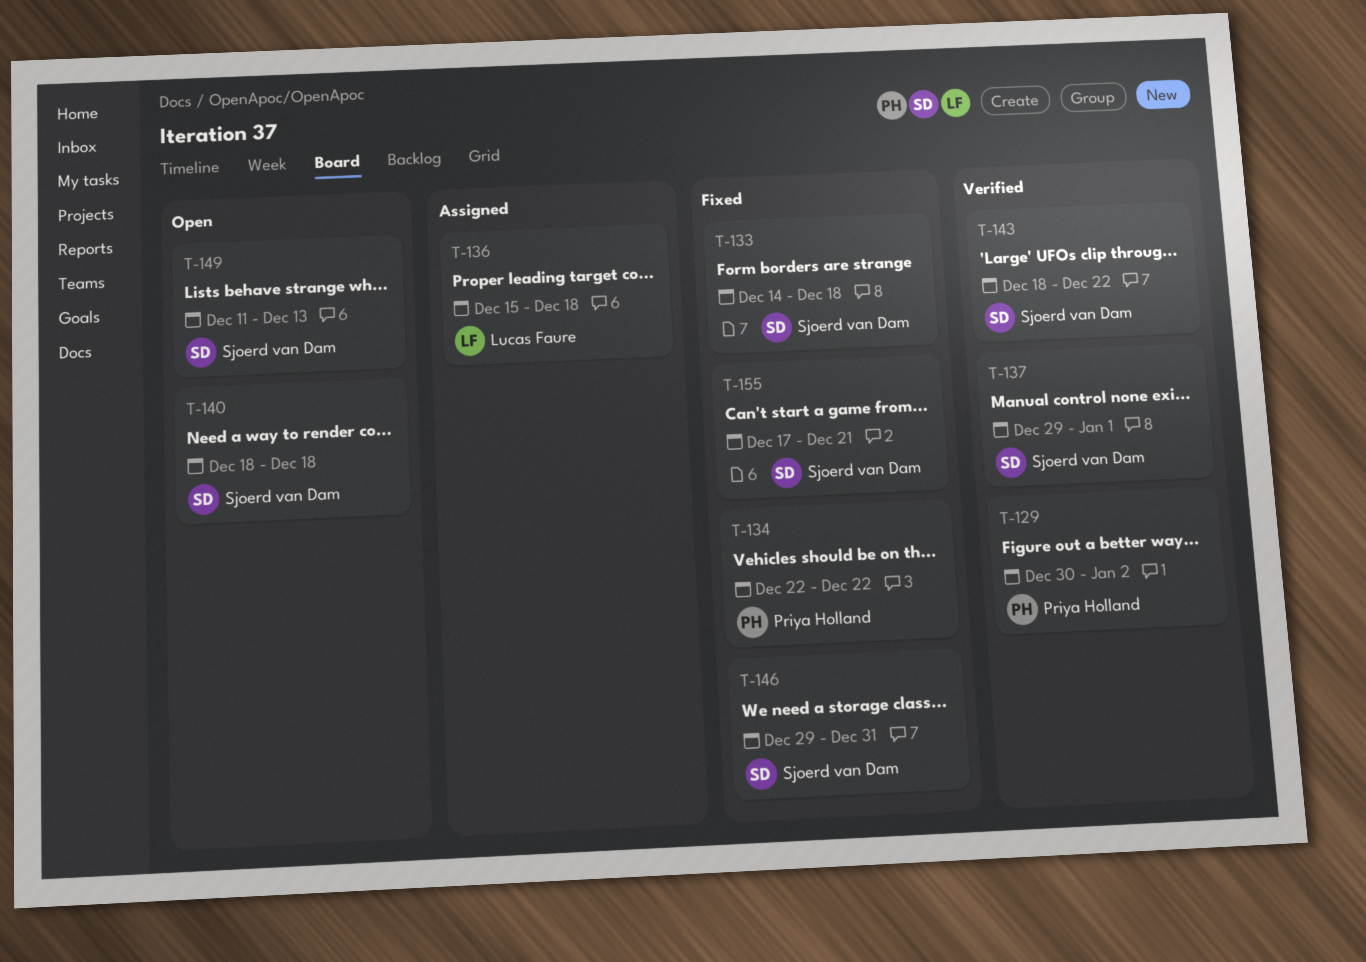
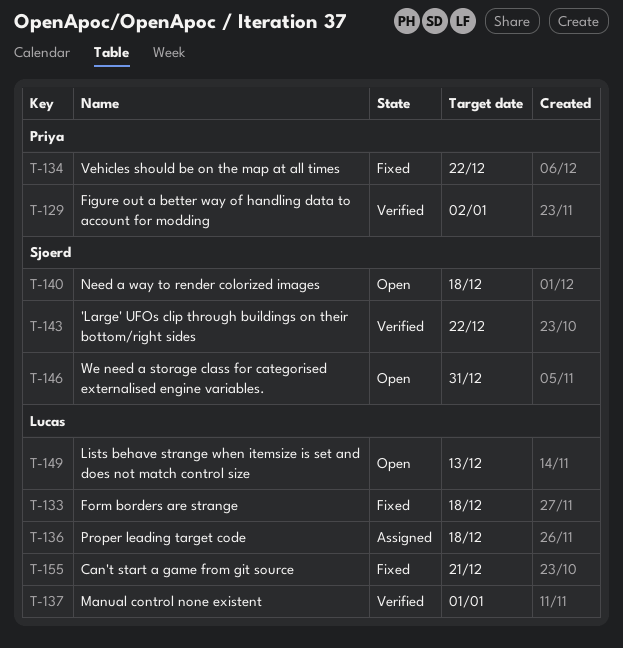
T-133, owner: Sjoerd van Dam -> Lucas Faure
T-137, owner: Sjoerd van Dam -> Lucas Faure
T-146, status: Fixed -> Open
T-149, owner: Sjoerd van Dam -> Lucas Faure
T-155, owner: Sjoerd van Dam -> Lucas Faure

